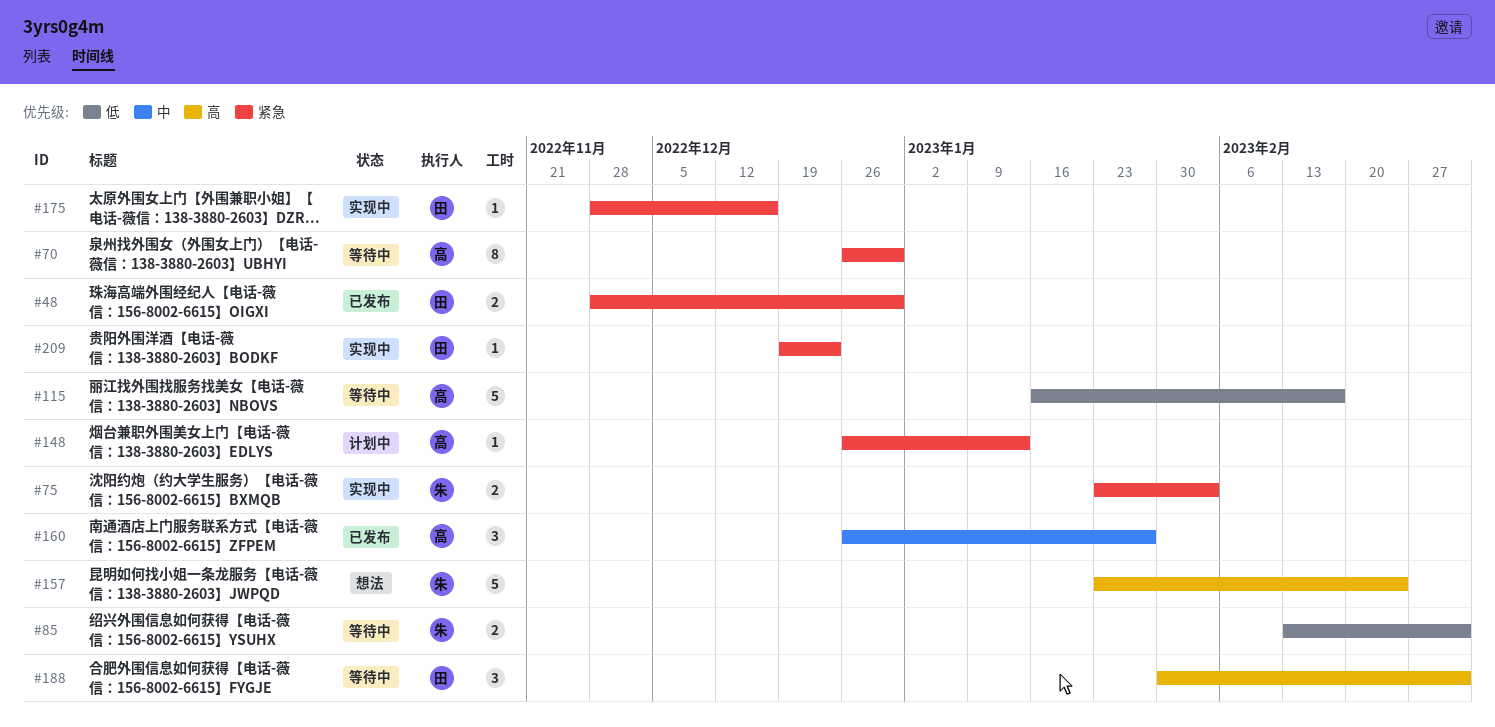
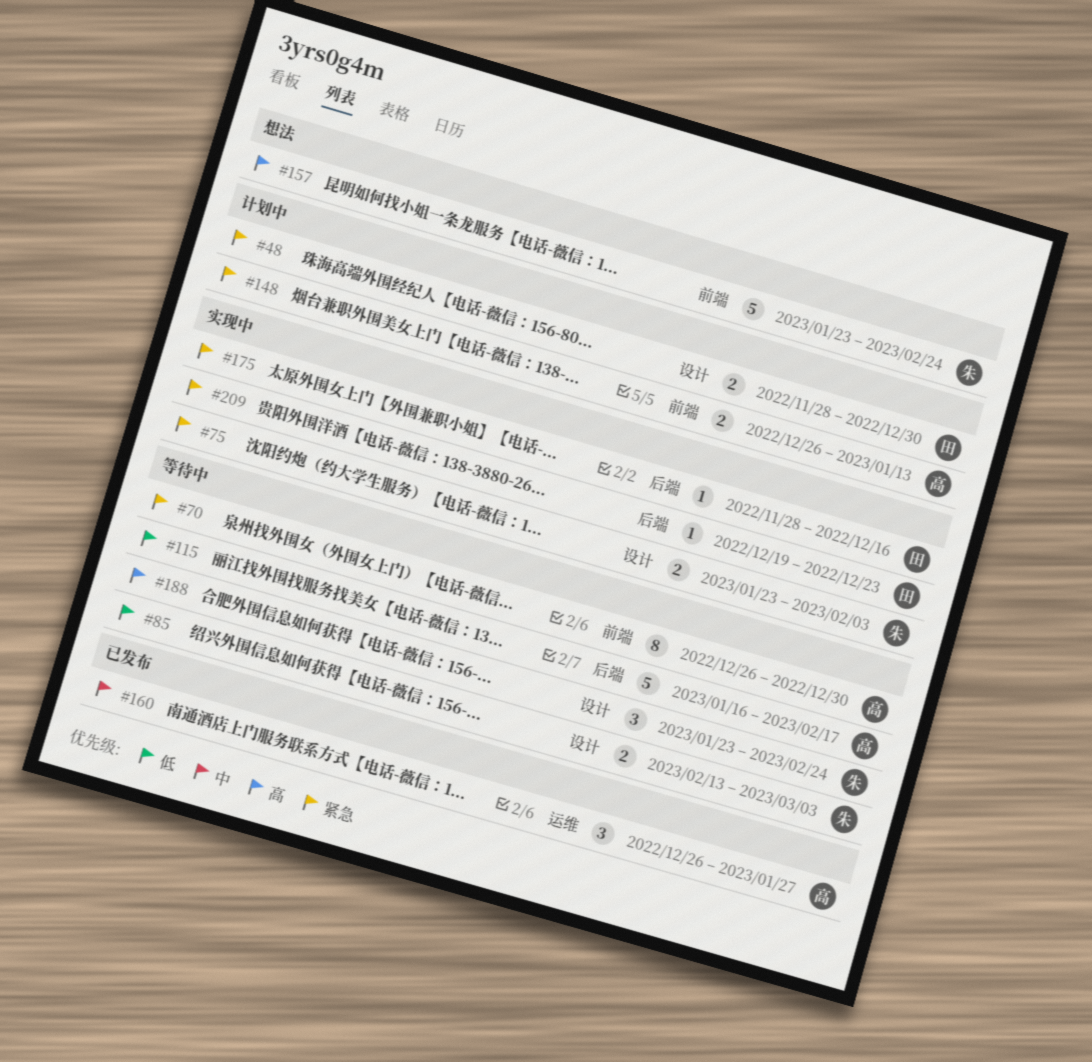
#48, status: 已发布 -> 计划中
#148, estimate: 1 -> 2
#188, owner: 田 -> 朱
#188, start: Jan 30 -> Jan 23
#188, due: Mar 3 -> Feb 24

